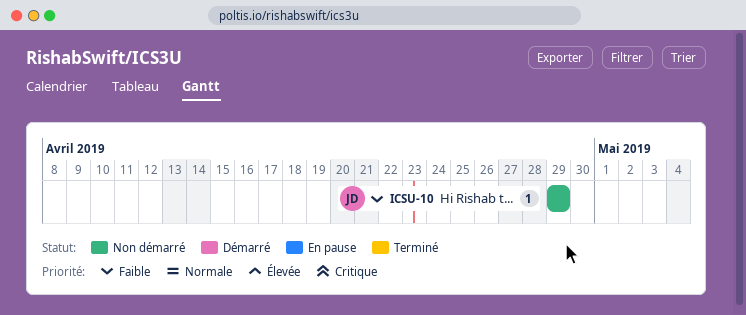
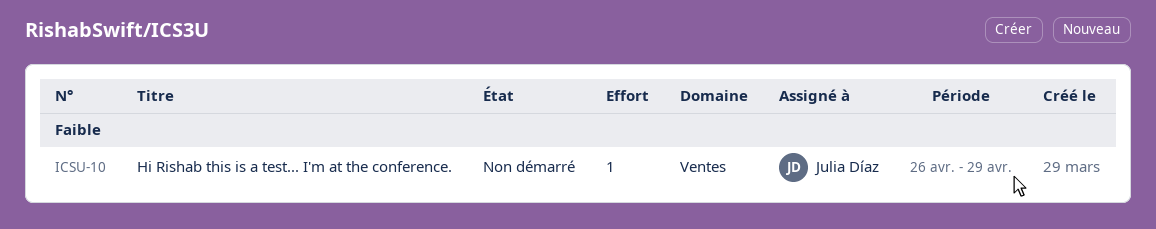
ICSU-10, start: Apr 29 -> Apr 26

